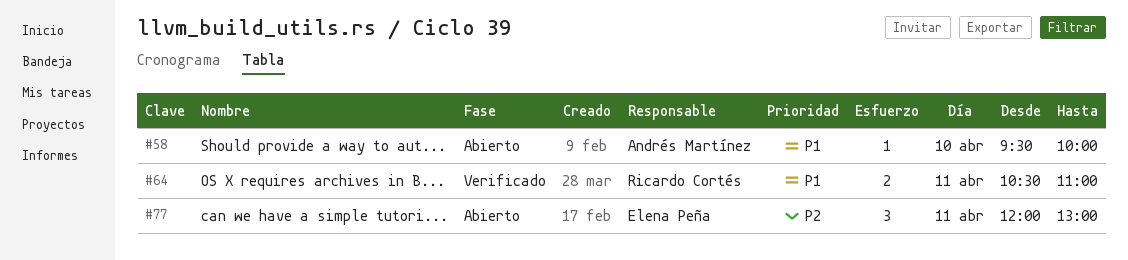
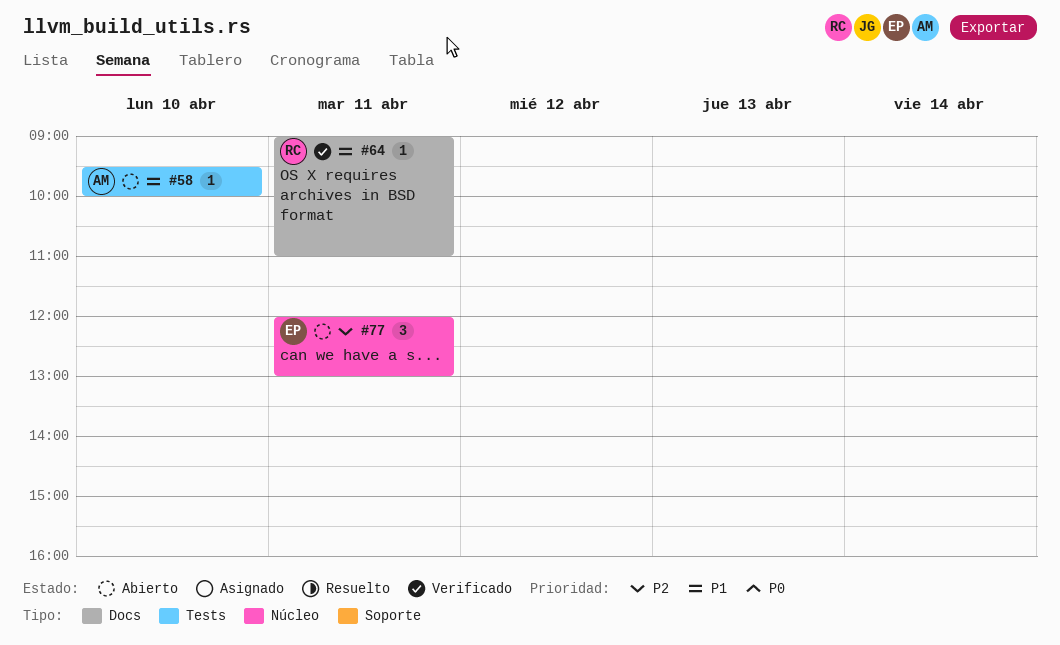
#64, estimate: 2 -> 1
#64, begins: 10:30 -> 09:00

